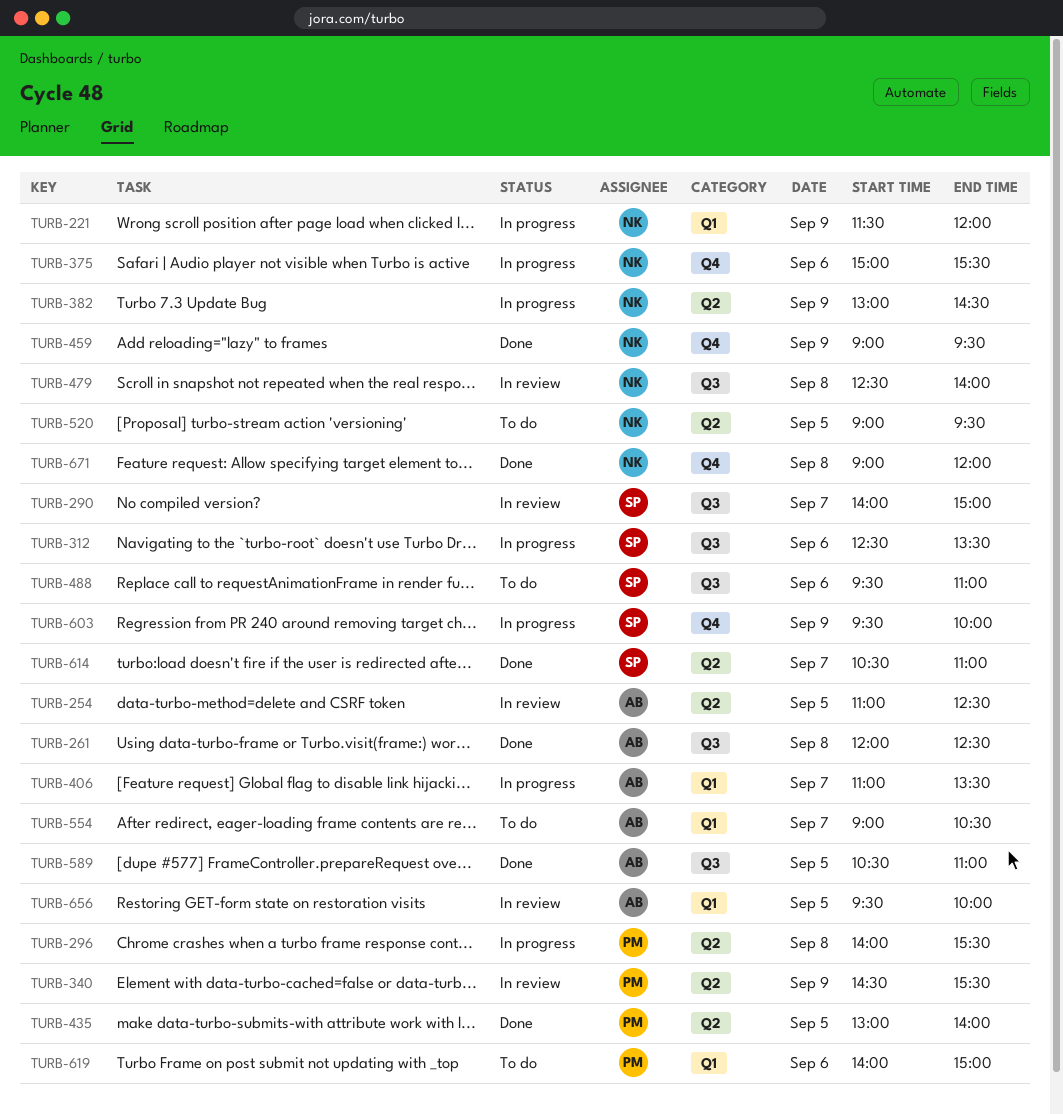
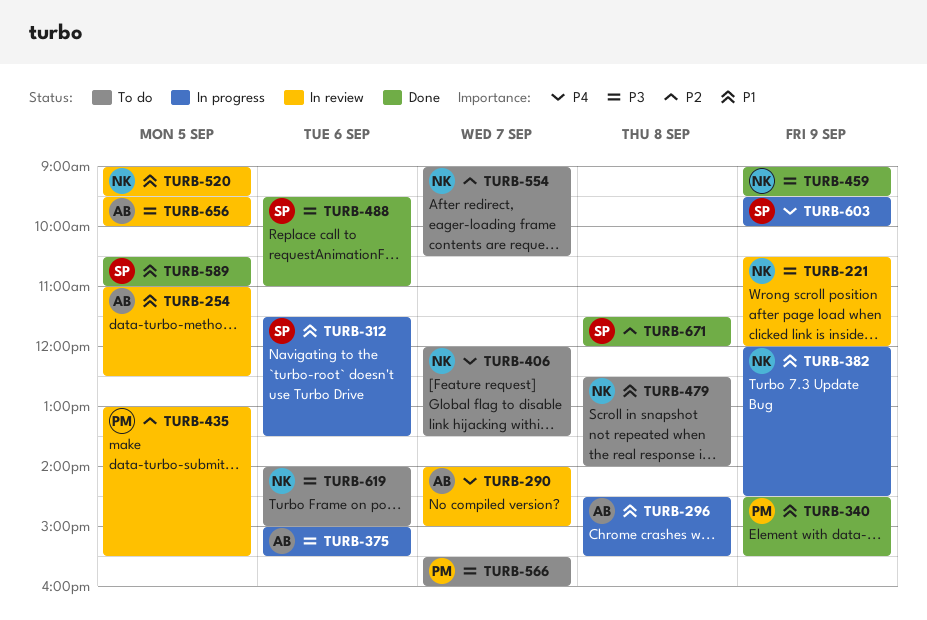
TURB-221, status: In progress -> In review
TURB-221, begins: 11:30 -> 10:30
TURB-261: present -> none
TURB-290, owner: SP -> AB
TURB-296, owner: PM -> AB
TURB-296, begins: 14:00 -> 14:30
TURB-312, begins: 12:30 -> 11:30
TURB-340, status: In review -> Done
TURB-375, owner: NK -> AB
TURB-382, begins: 13:00 -> 12:00
TURB-406, status: In progress -> To do
TURB-406, owner: AB -> NK
TURB-406, begins: 11:00 -> 12:00
TURB-435, status: Done -> In review
TURB-435, ends: 14:00 -> 15:30
TURB-479, status: In review -> To do
TURB-488, status: To do -> Done
TURB-520, status: To do -> In review
TURB-554, owner: AB -> NK
TURB-566: none -> present
TURB-589, owner: AB -> SP
TURB-614: present -> none
TURB-619, owner: PM -> NK
TURB-671, owner: NK -> SP
TURB-671, begins: 09:00 -> 11:30

